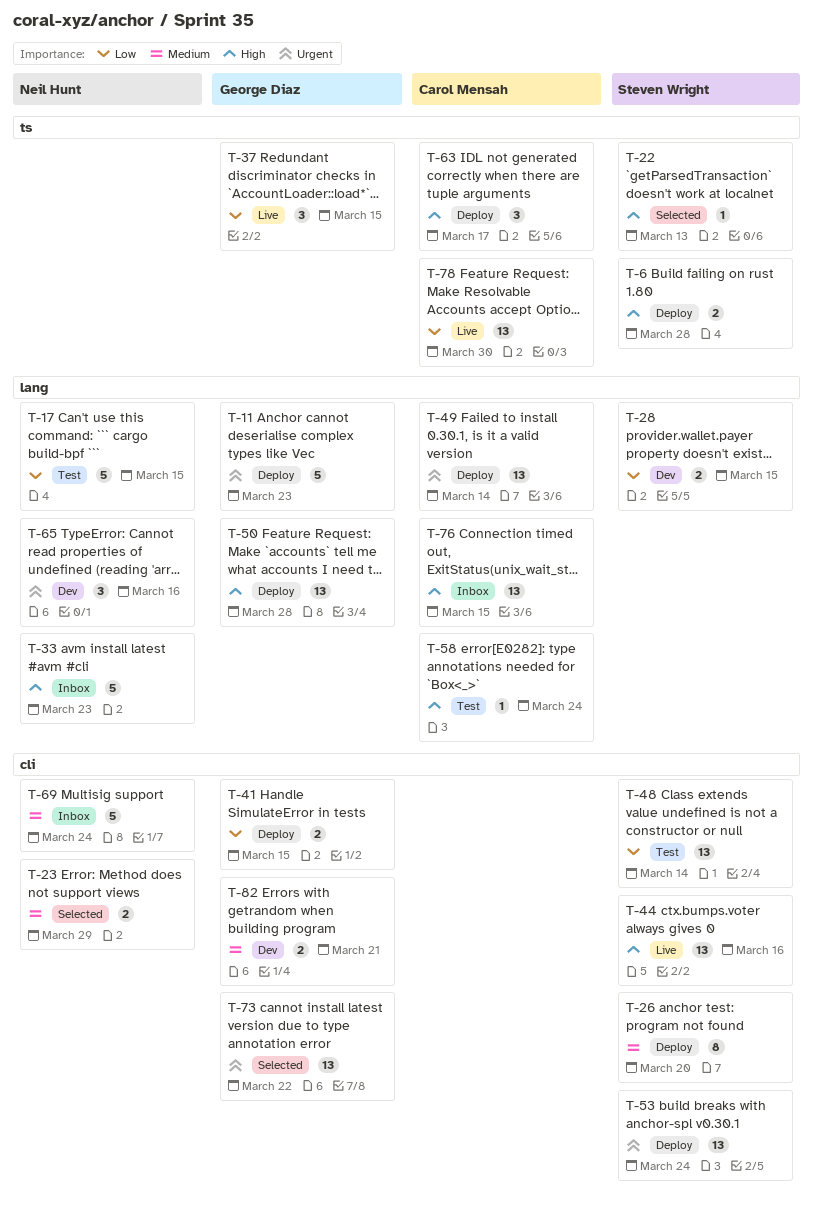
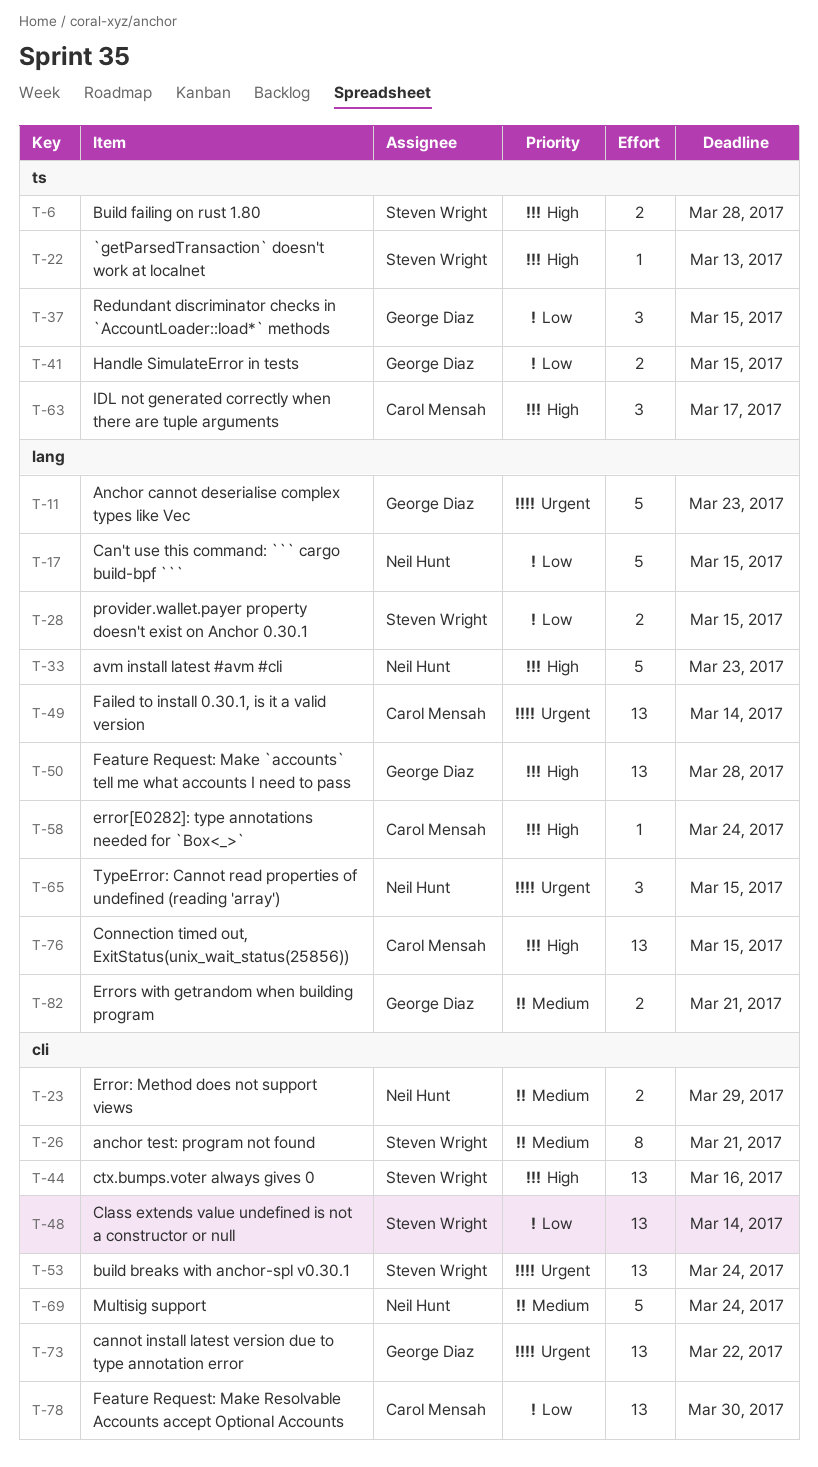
T-26, due: Mar 20 -> Mar 21
T-41, label: cli -> ts
T-65, due: Mar 16 -> Mar 15
T-78, label: ts -> cli
T-82, label: cli -> lang

